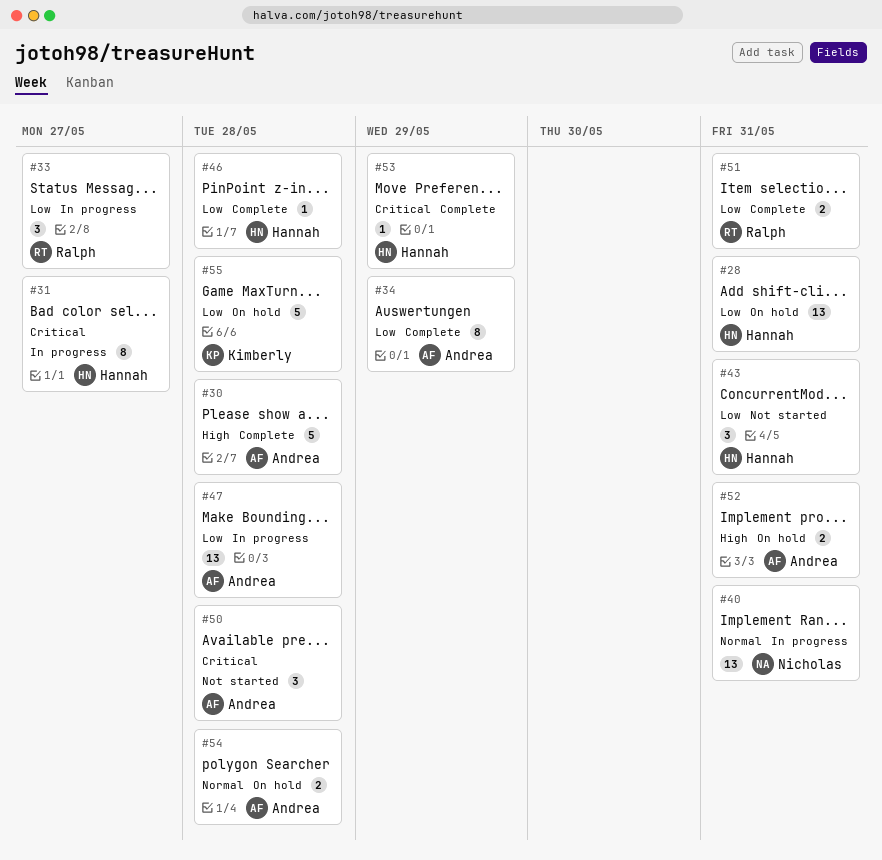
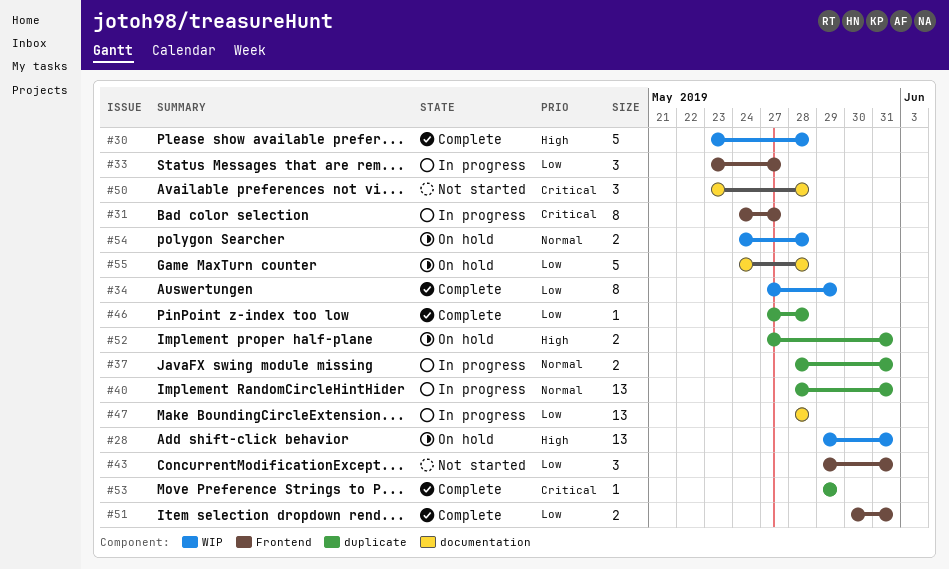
#28, priority: Low -> High
#37: none -> present

